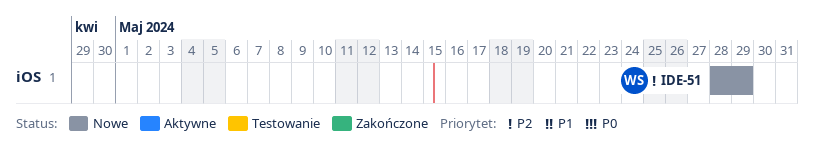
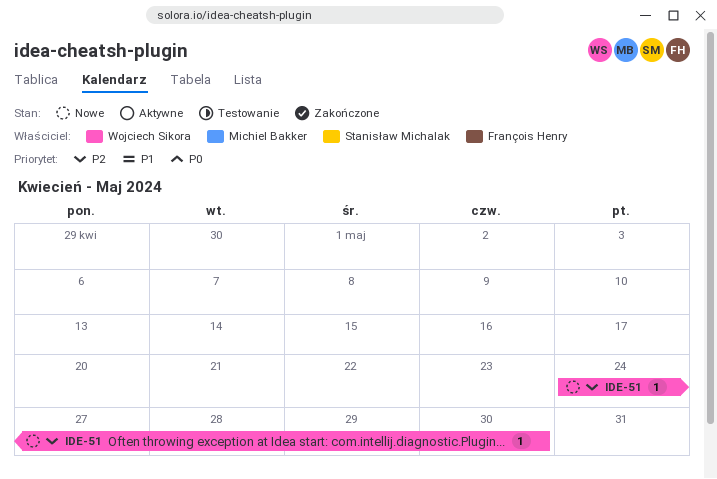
IDE-51, start: May 28 -> May 24
IDE-51, due: May 29 -> May 30

